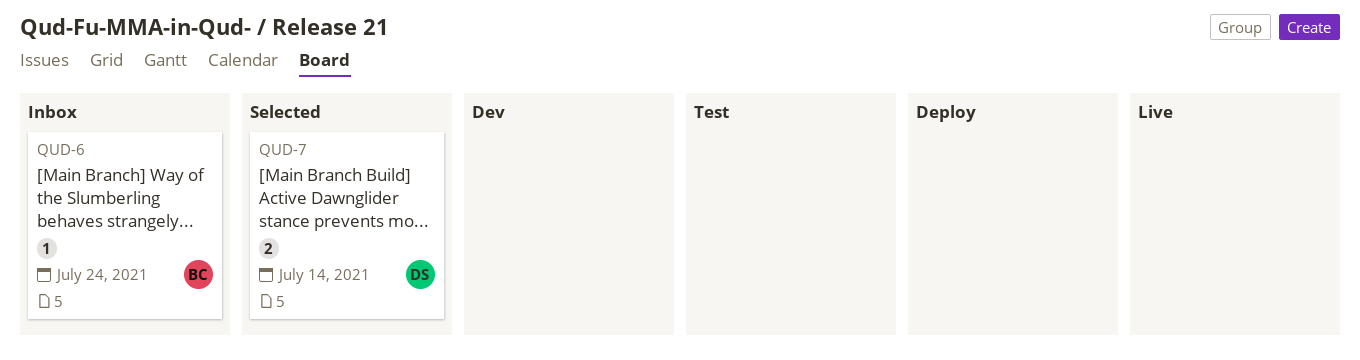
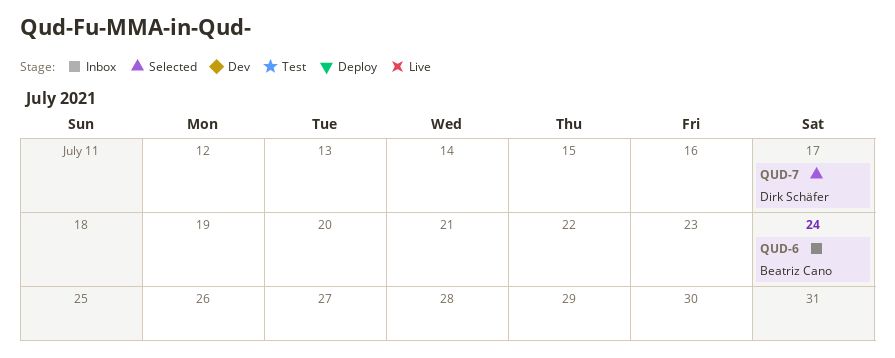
QUD-7, due: Jul 14 -> Jul 17

